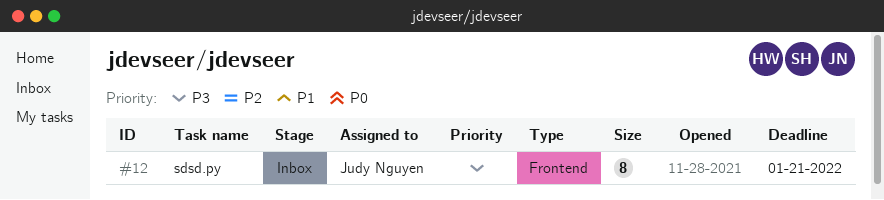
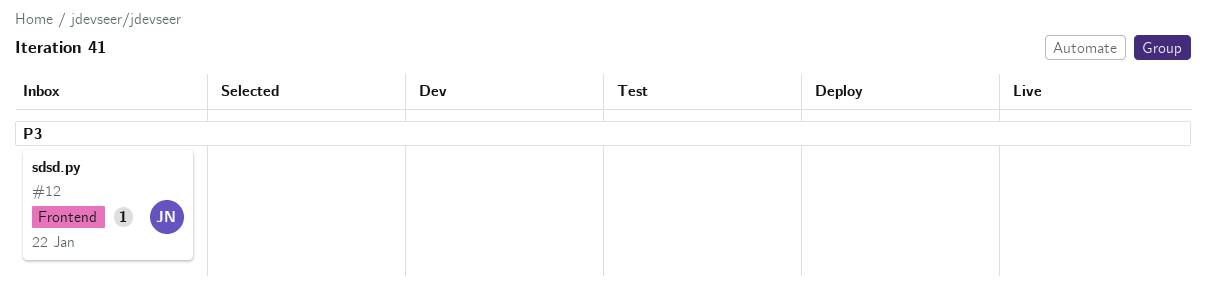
#12, estimate: 8 -> 1
#12, due: Jan 21 -> Jan 22

